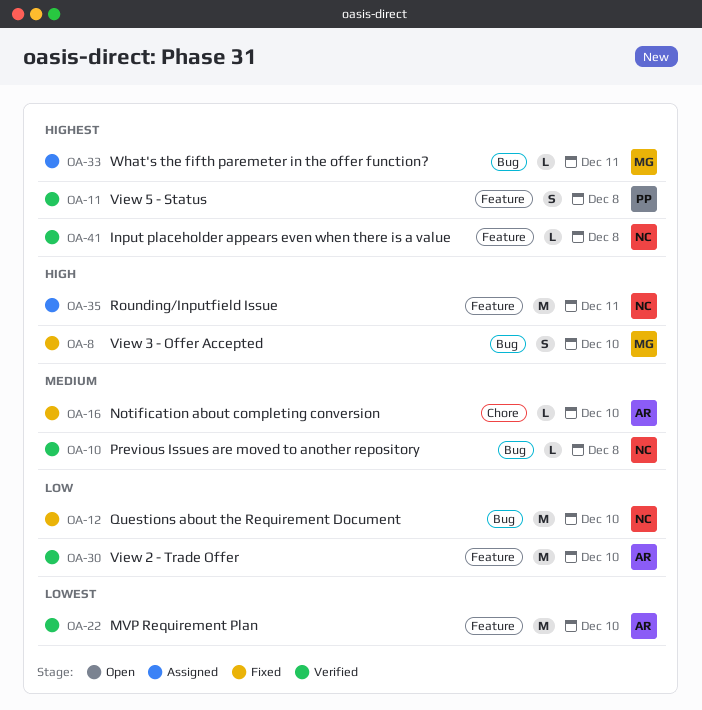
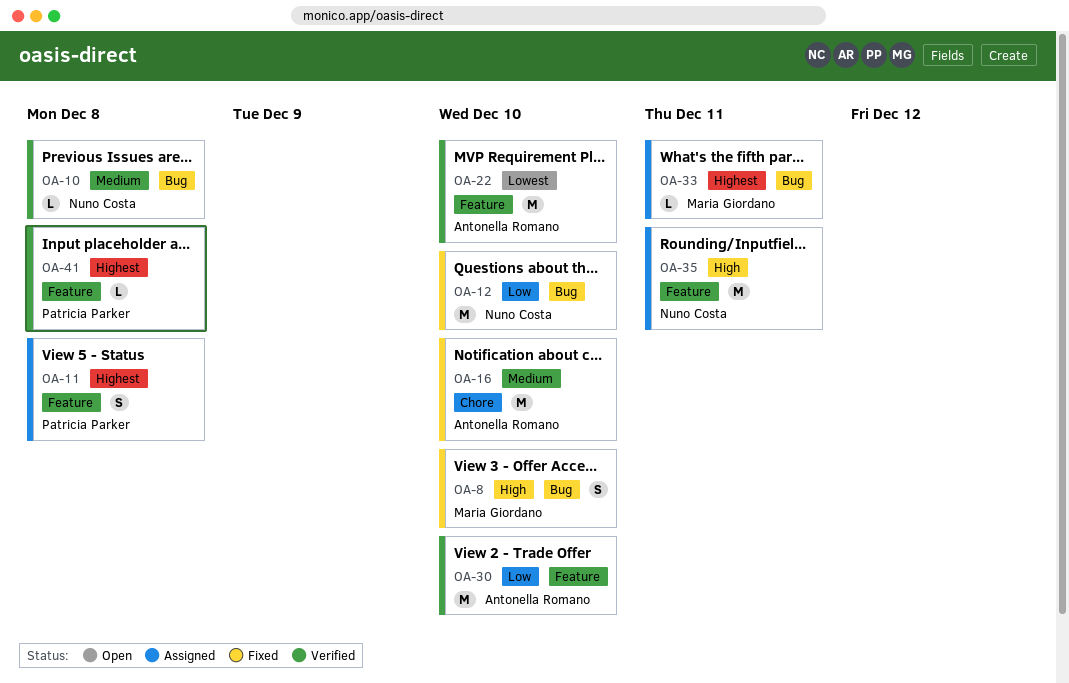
OA-11, status: Verified -> Assigned
OA-16, estimate: L -> M
OA-41, owner: Nuno Costa -> Patricia Parker

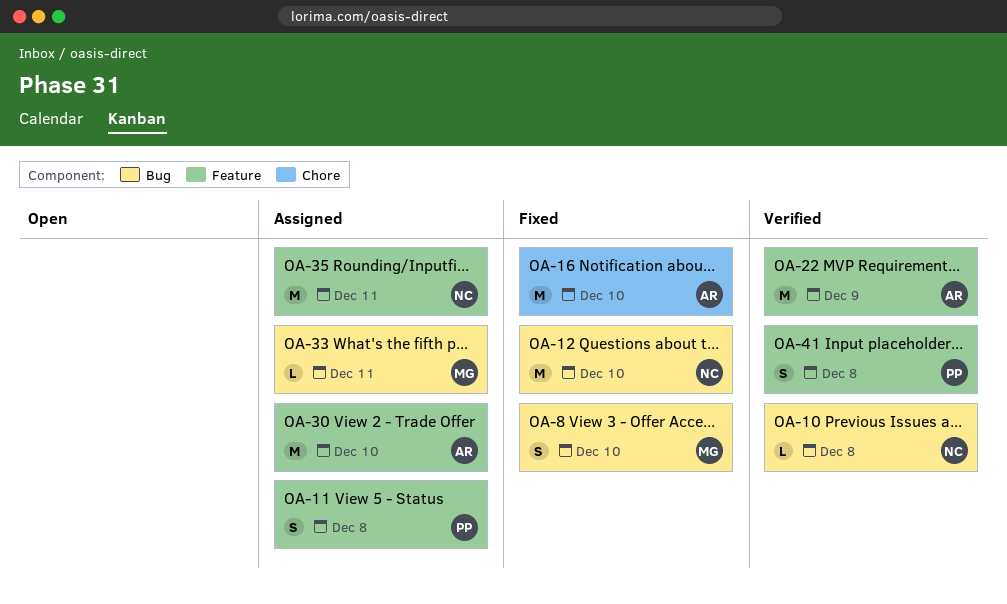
OA-22, due: Dec 10 -> Dec 9
OA-30, status: Verified -> Assigned
OA-41, estimate: L -> S

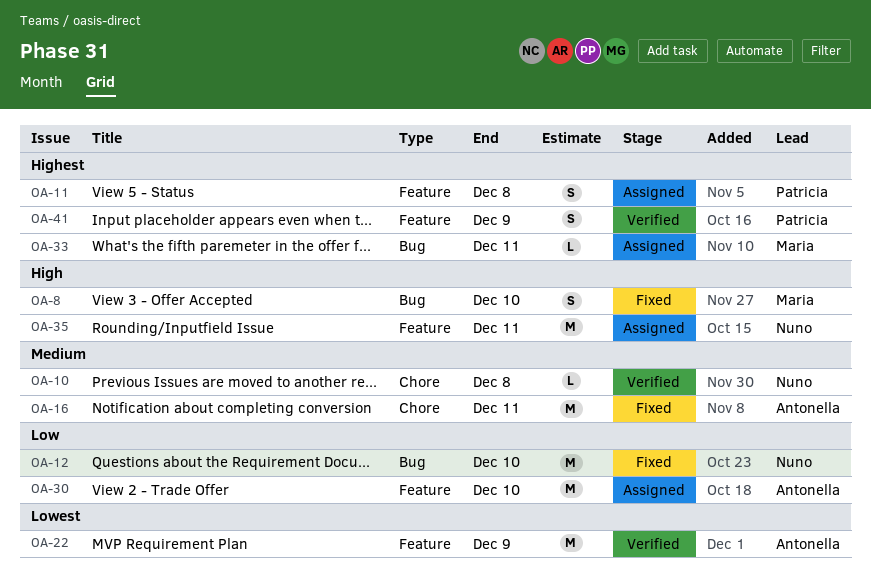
OA-10, label: Bug -> Chore
OA-16, due: Dec 10 -> Dec 11
OA-41, due: Dec 8 -> Dec 9

